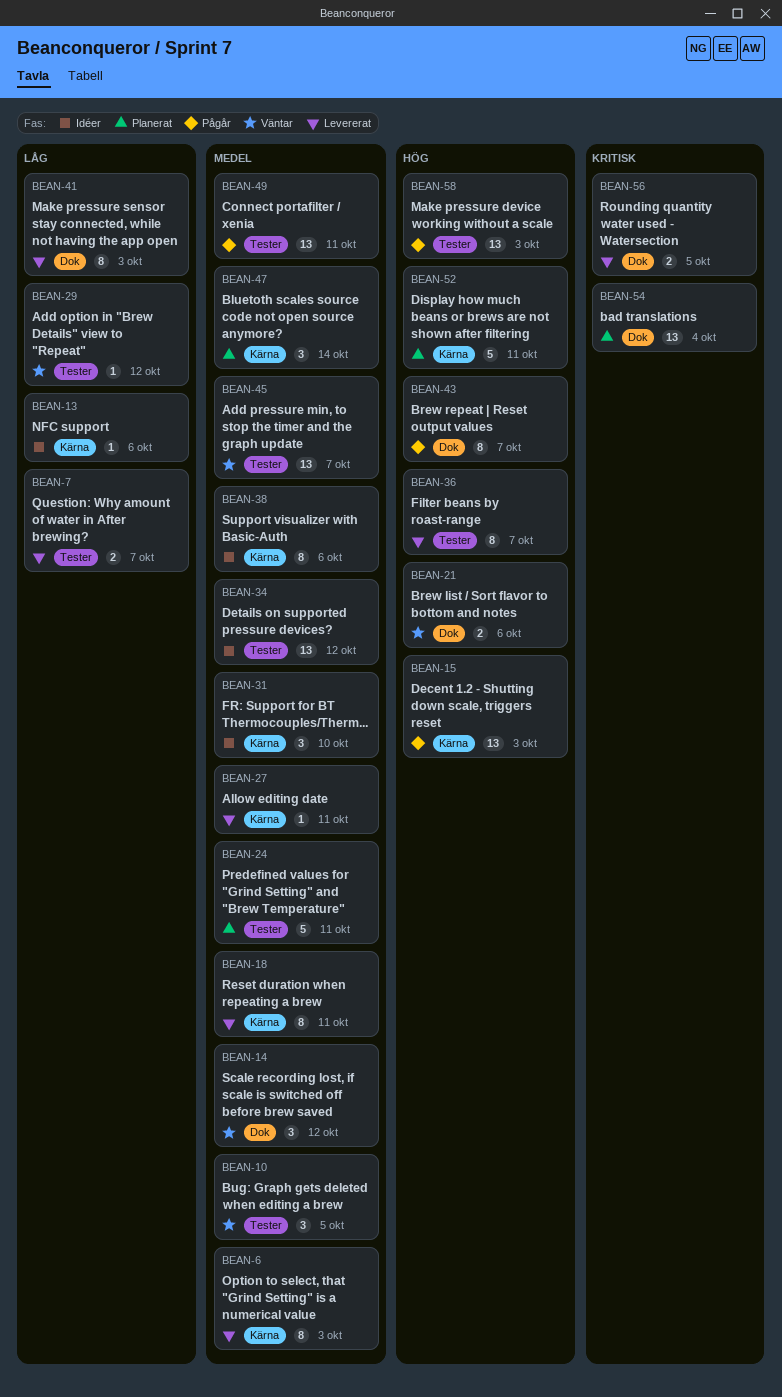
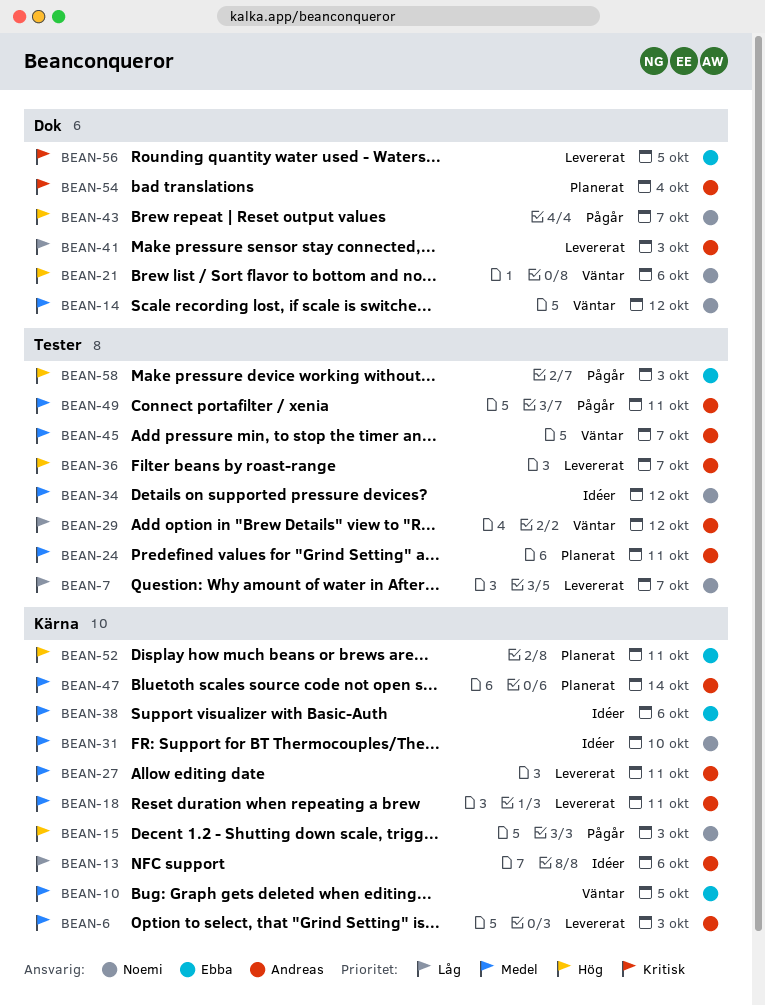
BEAN-10, label: Tester -> Kärna

